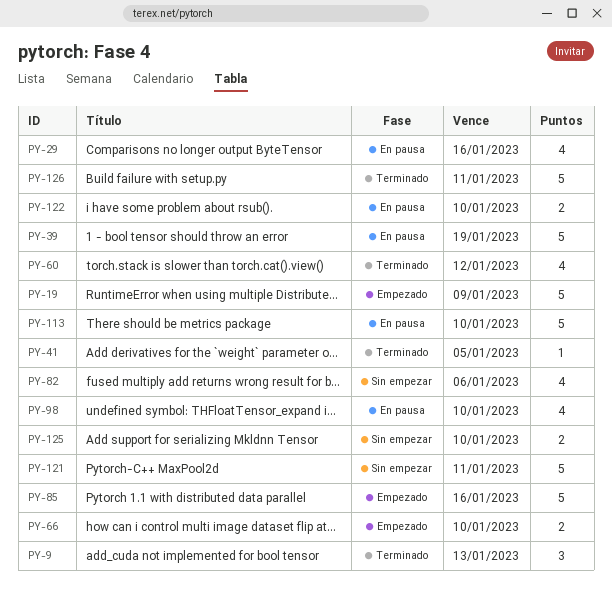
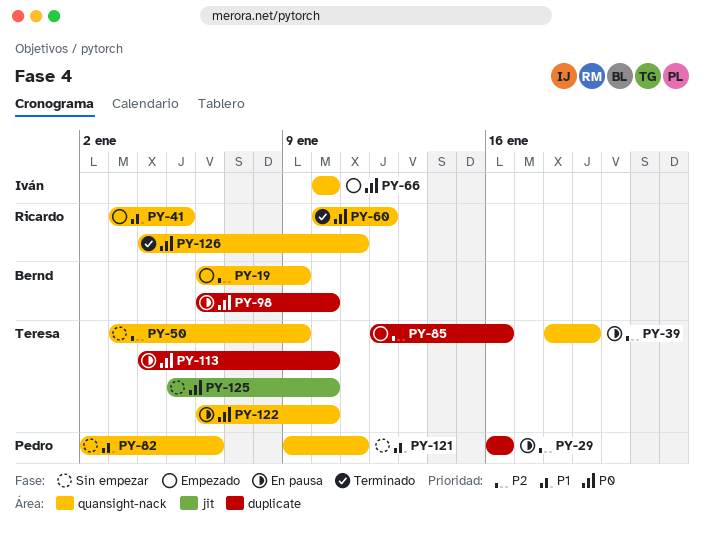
PY-9: present -> none
PY-41, status: Terminado -> Empezado
PY-50: none -> present

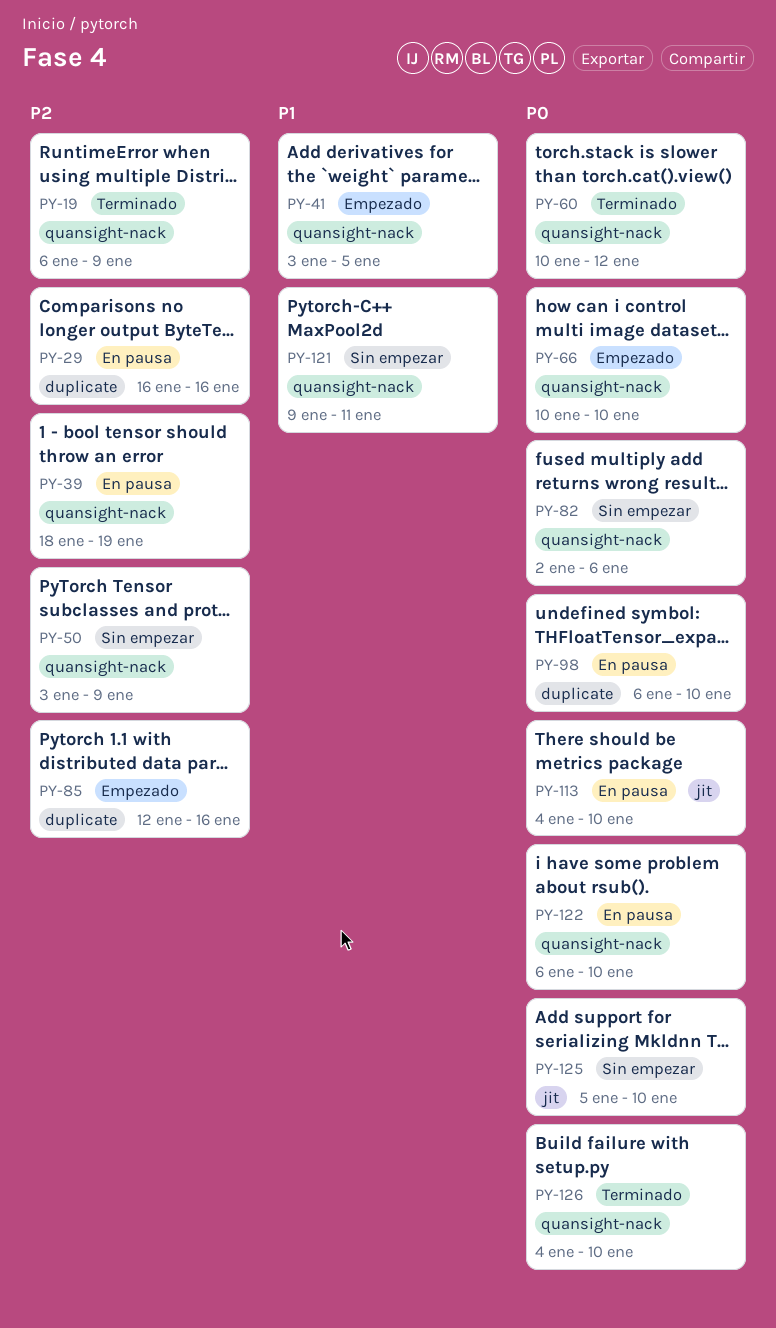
PY-19, status: Empezado -> Terminado
PY-82, priority: P1 -> P0
PY-113, label: duplicate -> jit
PY-126, due: Jan 11 -> Jan 10

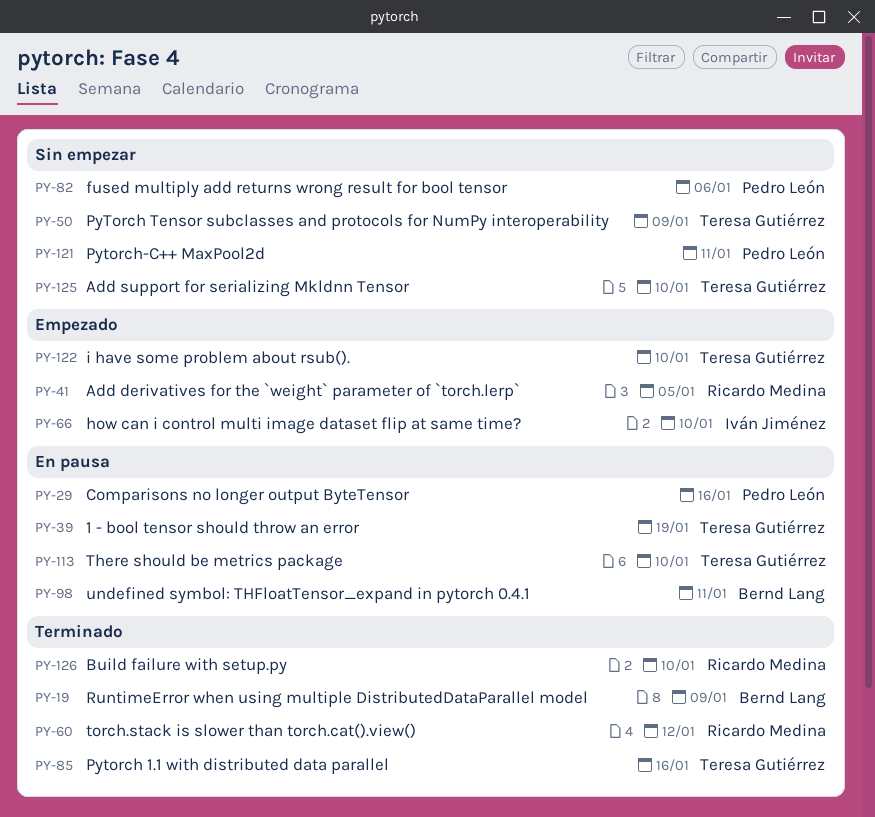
PY-85, status: Empezado -> Terminado
PY-98, due: Jan 10 -> Jan 11
PY-122, status: En pausa -> Empezado

